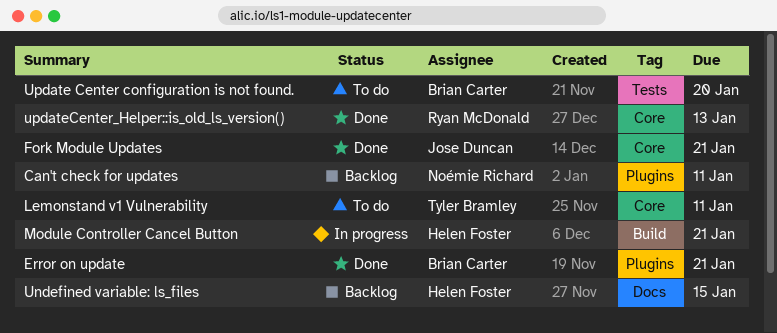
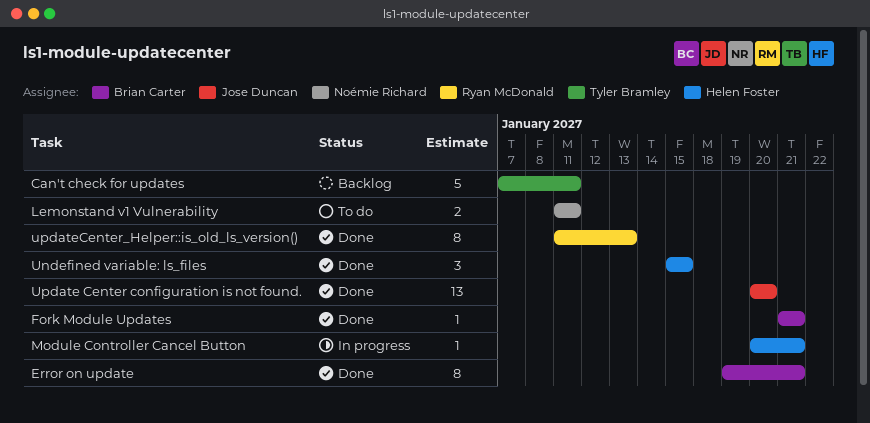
Can't check for updates, owner: Noémie Richard -> Tyler Bramley
Fork Module Updates, owner: Jose Duncan -> Brian Carter
Lemonstand v1 Vulnerability, owner: Tyler Bramley -> Noémie Richard
Undefined variable: ls_files, status: Backlog -> Done
Update Center configuration is not found., status: To do -> Done
Update Center configuration is not found., owner: Brian Carter -> Jose Duncan

